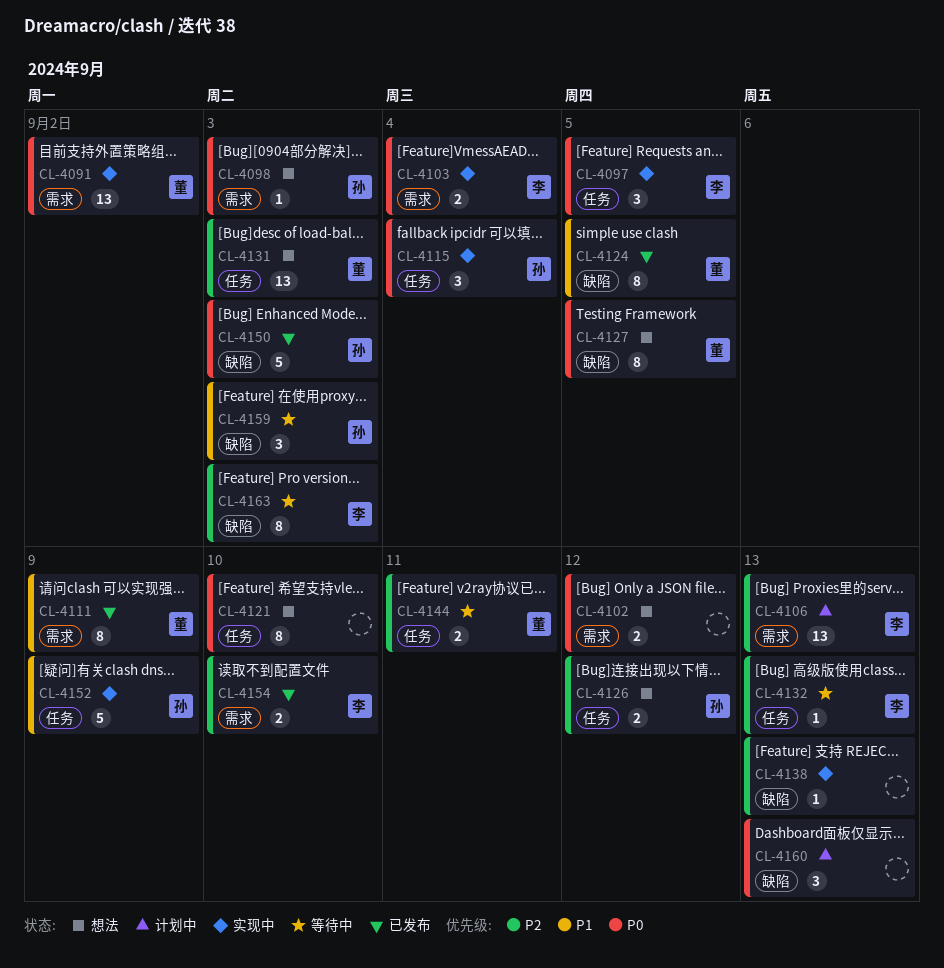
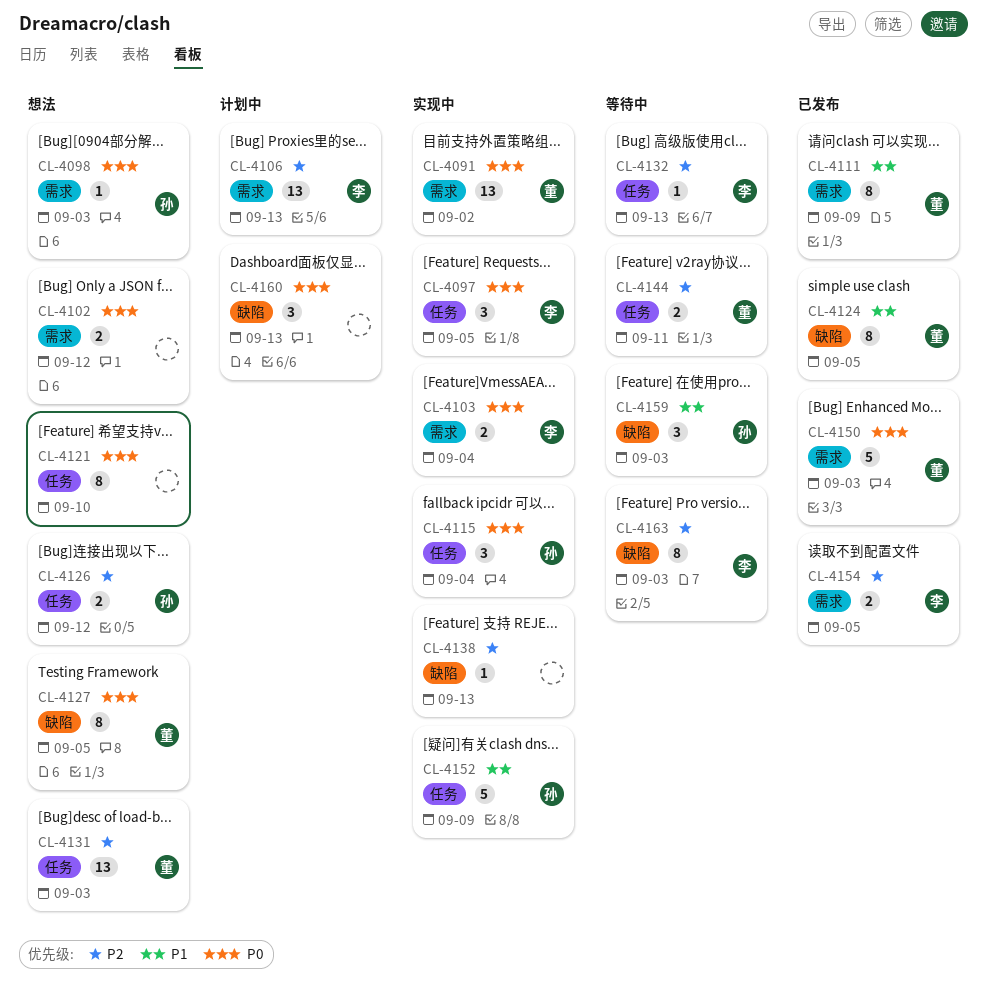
CL-4150, owner: 孙 -> 董
CL-4150, label: 缺陷 -> 需求
CL-4154, due: Sep 10 -> Sep 5

